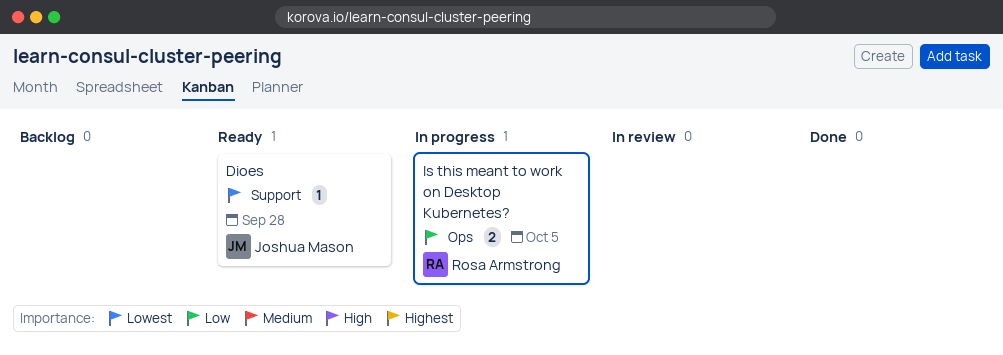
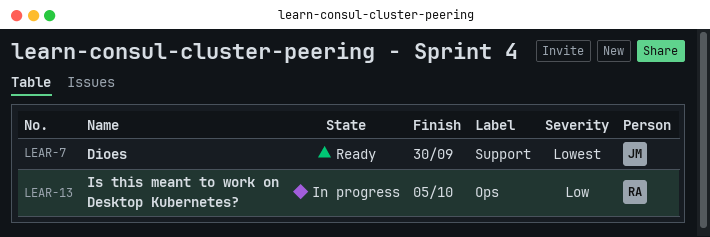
Dioes, due: Sep 28 -> Sep 30

